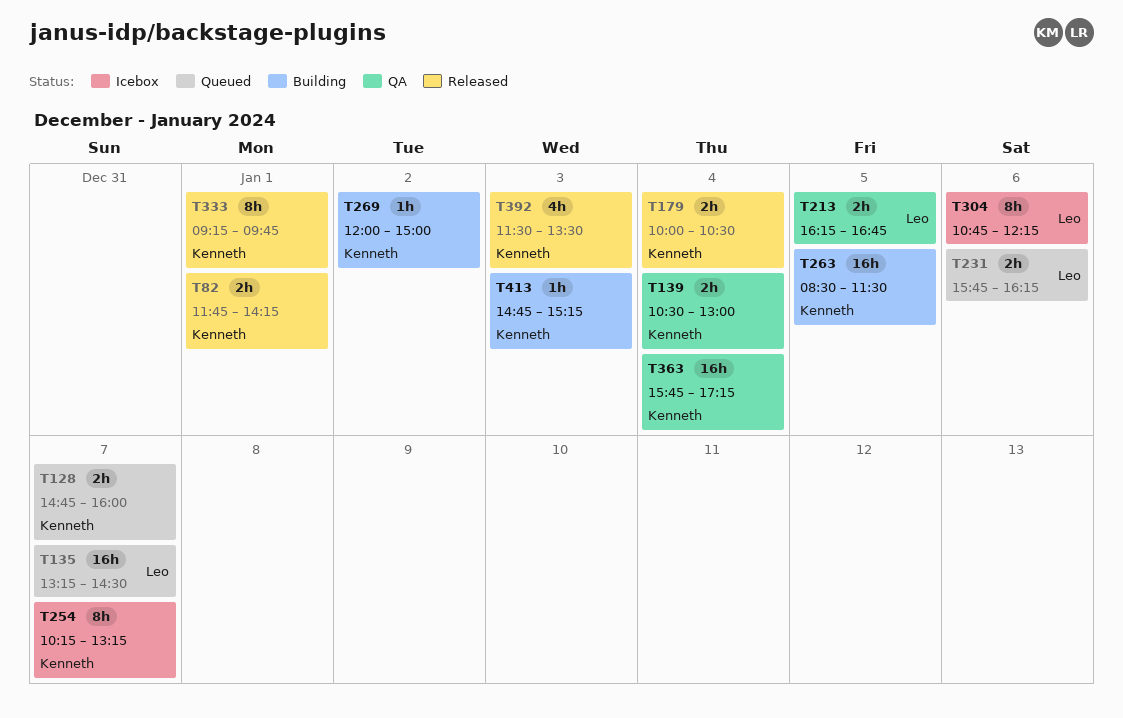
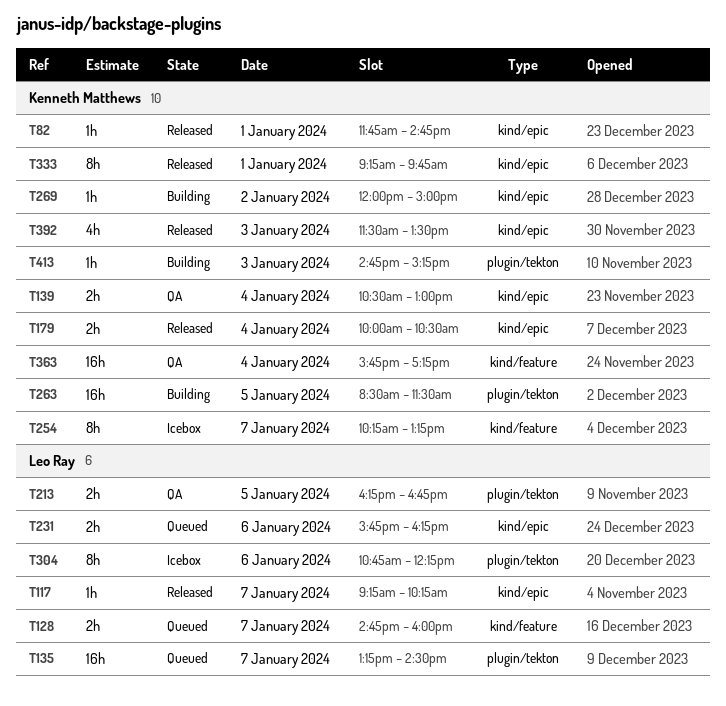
T82, estimate: 2h -> 1h
T82, ends: 14:15 -> 14:45
T117: none -> present
T128, owner: Kenneth Matthews -> Leo Ray

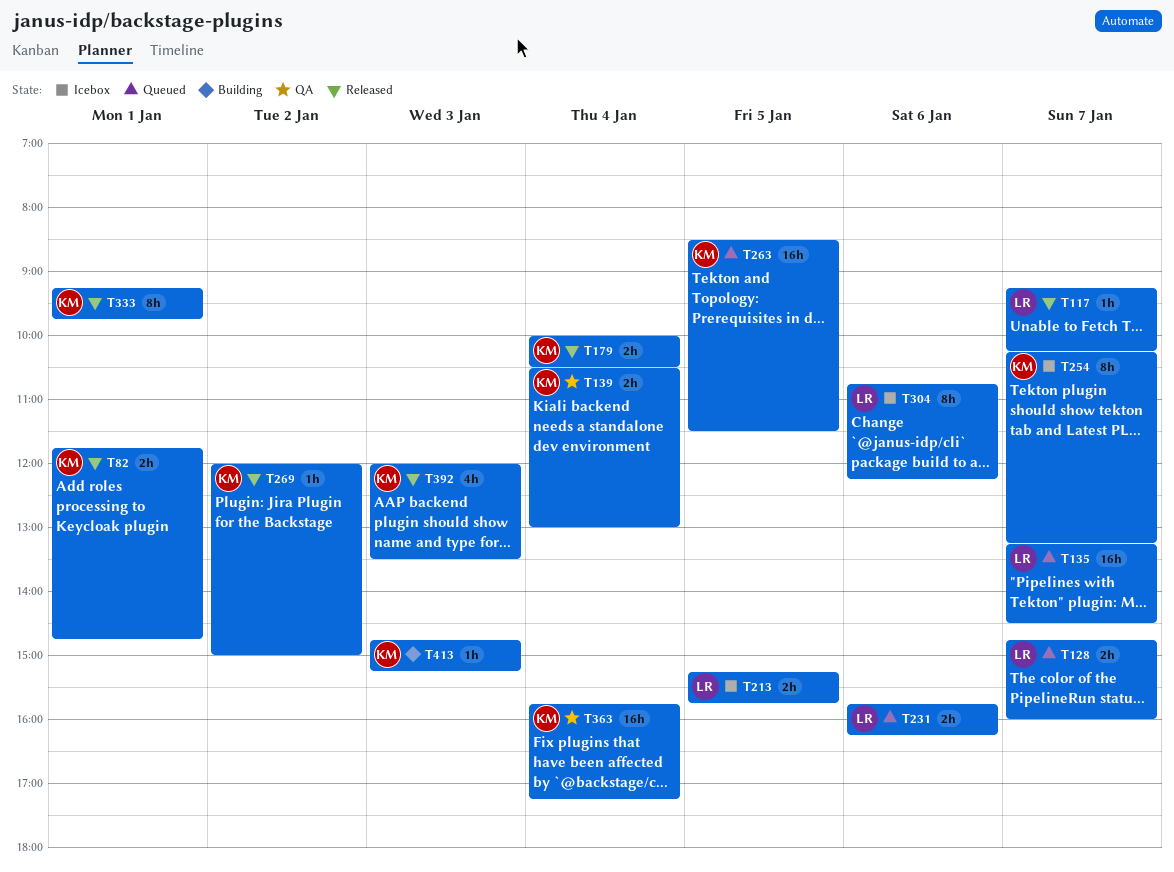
T82, estimate: 1h -> 2h
T213, status: QA -> Icebox
T213, begins: 16:15 -> 15:15
T213, ends: 16:45 -> 15:45
T263, status: Building -> Queued
T269, status: Building -> Released
T392, begins: 11:30 -> 12:00

